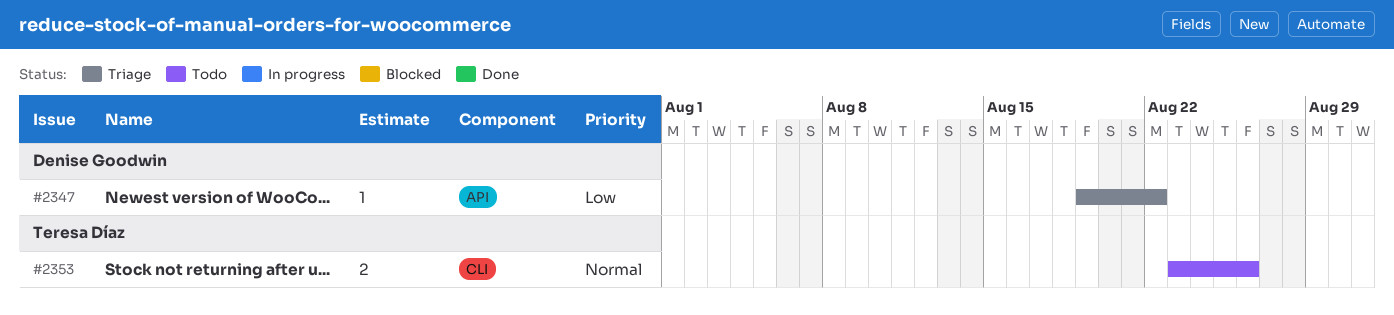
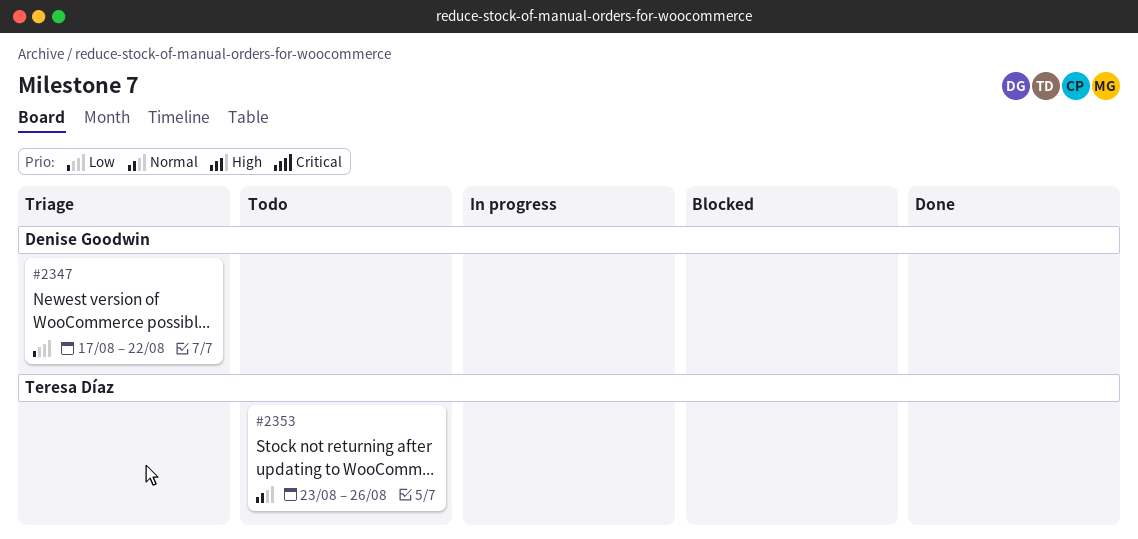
#2347, start: Aug 19 -> Aug 17

